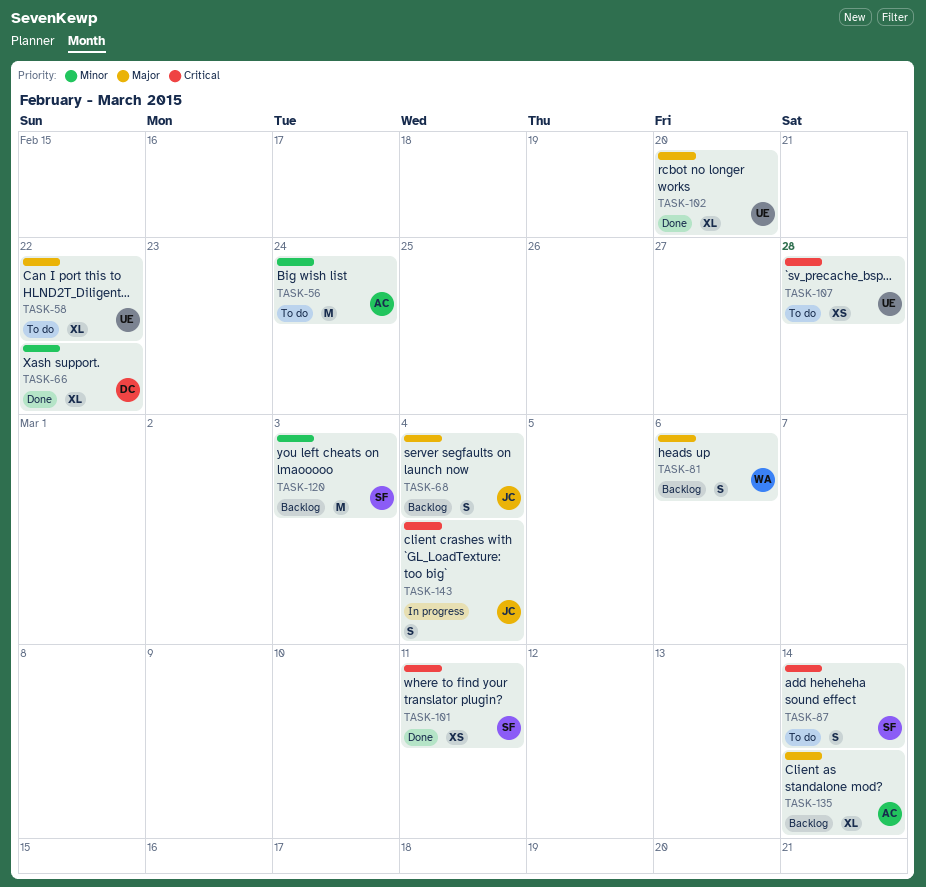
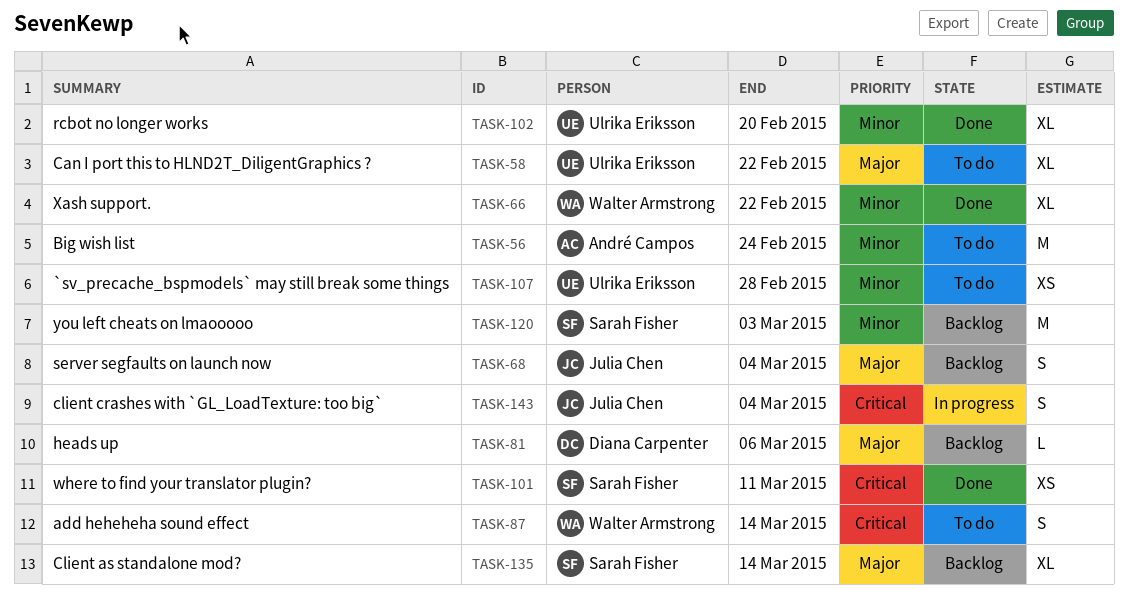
TASK-66, owner: Diana Carpenter -> Walter Armstrong
TASK-81, owner: Walter Armstrong -> Diana Carpenter
TASK-81, estimate: S -> L
TASK-87, owner: Sarah Fisher -> Walter Armstrong
TASK-102, priority: Major -> Minor
TASK-107, priority: Critical -> Minor
TASK-135, owner: André Campos -> Sarah Fisher

